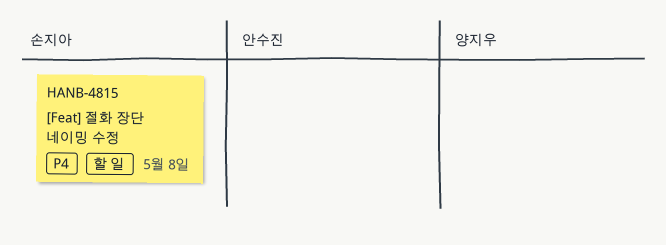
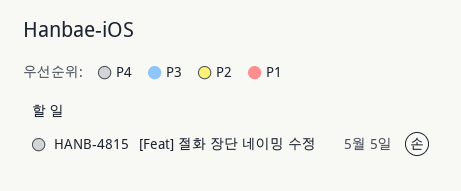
HANB-4815, due: May 8 -> May 5

